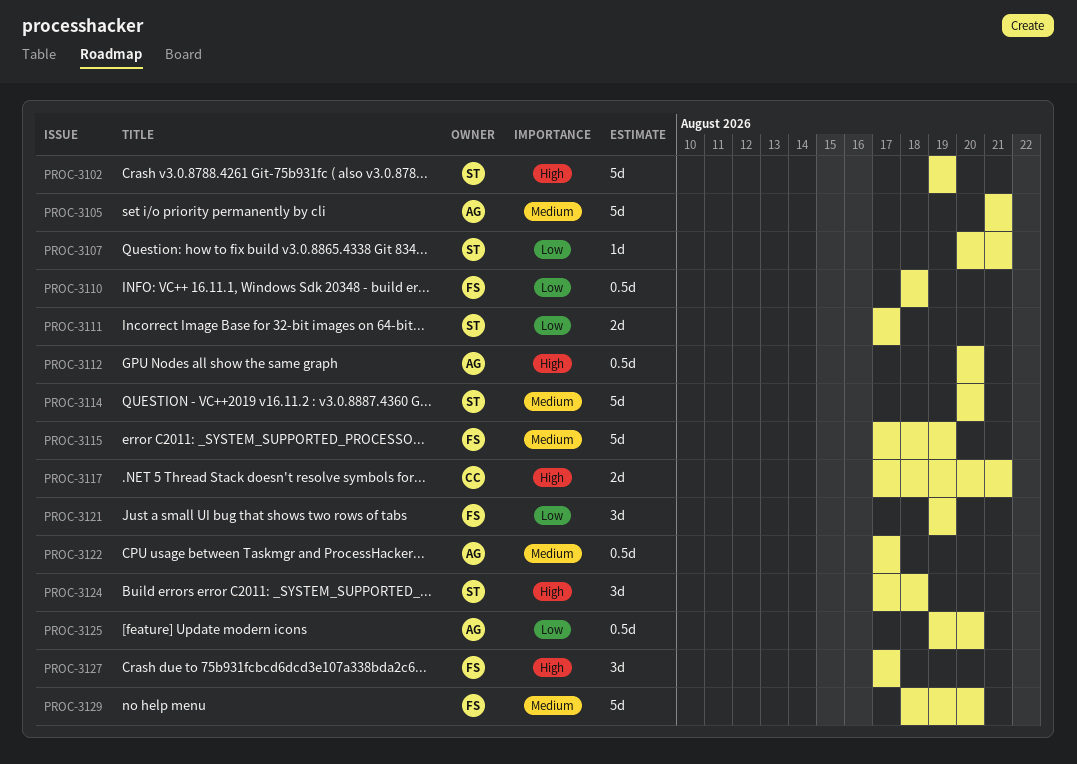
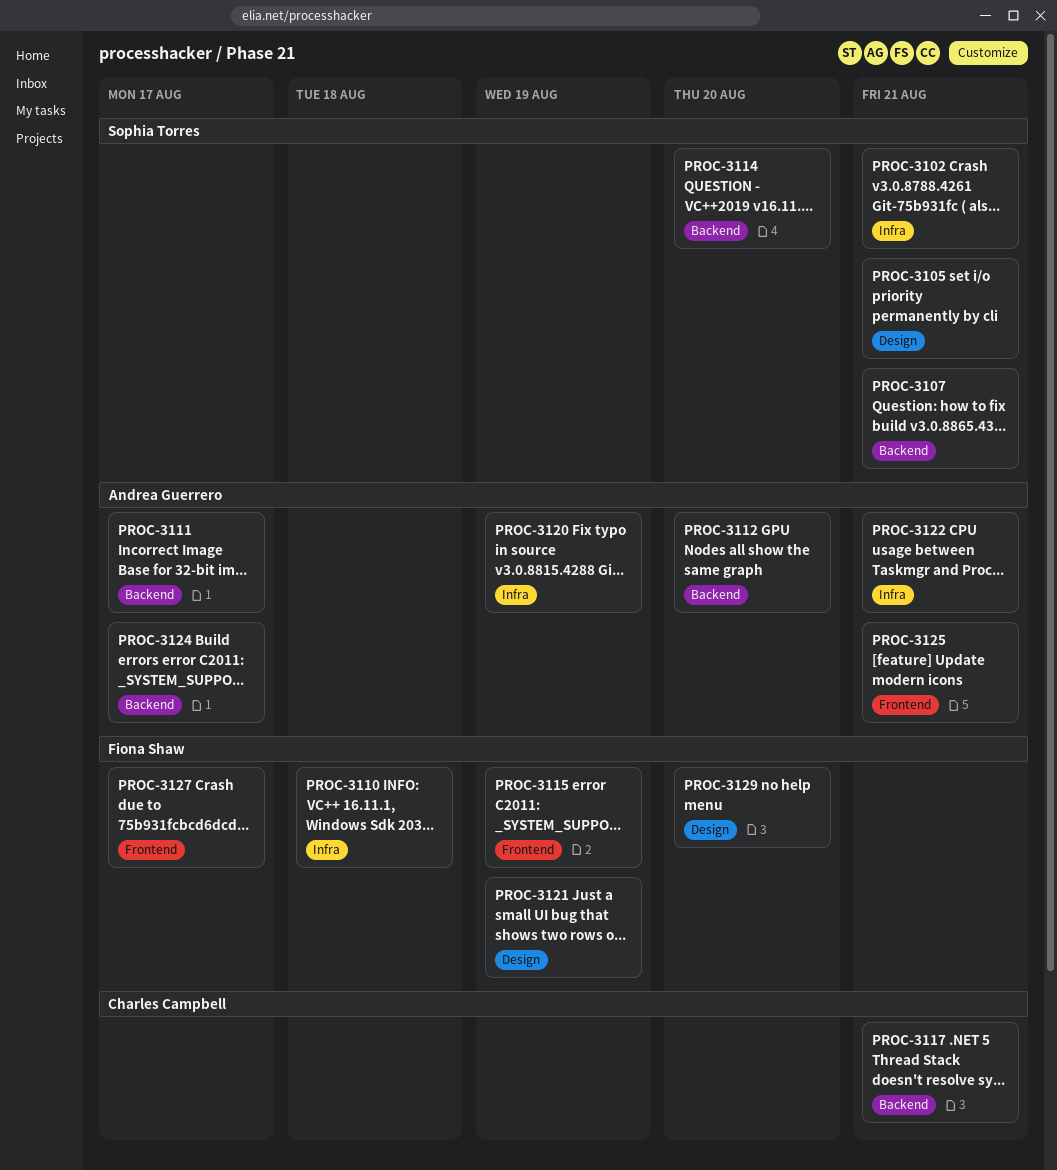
PROC-3102, due: Aug 19 -> Aug 21
PROC-3105, owner: Andrea Guerrero -> Sophia Torres
PROC-3111, owner: Sophia Torres -> Andrea Guerrero
PROC-3120: none -> present
PROC-3122, due: Aug 17 -> Aug 21
PROC-3124, owner: Sophia Torres -> Andrea Guerrero
PROC-3124, due: Aug 18 -> Aug 17
PROC-3125, due: Aug 20 -> Aug 21

